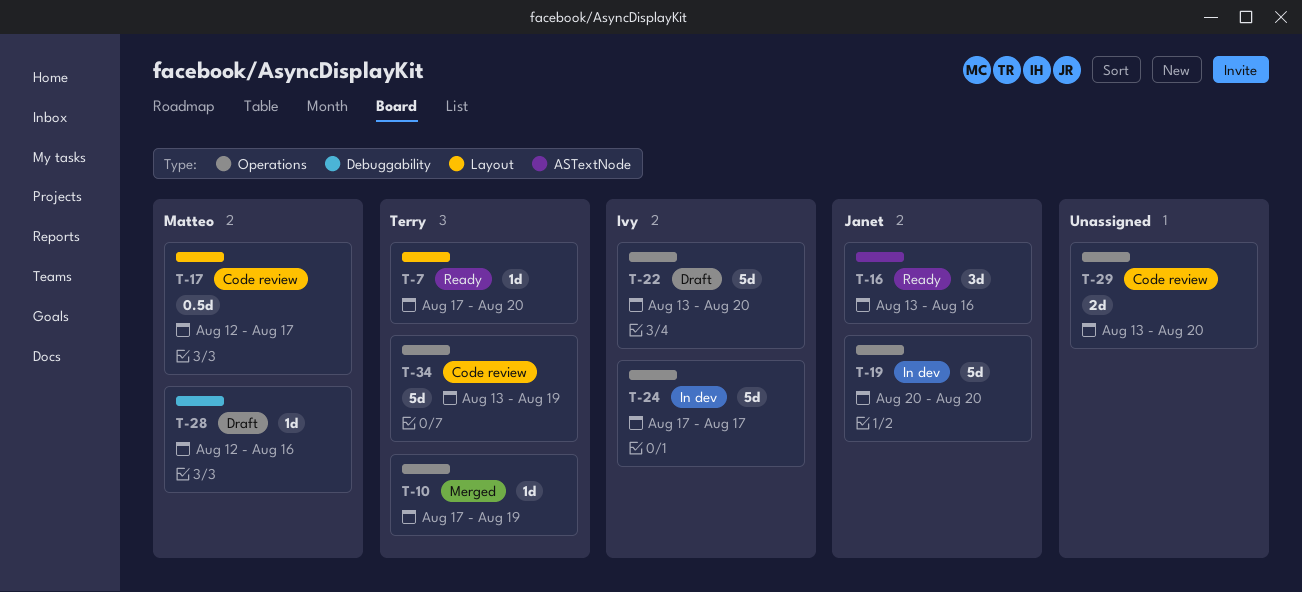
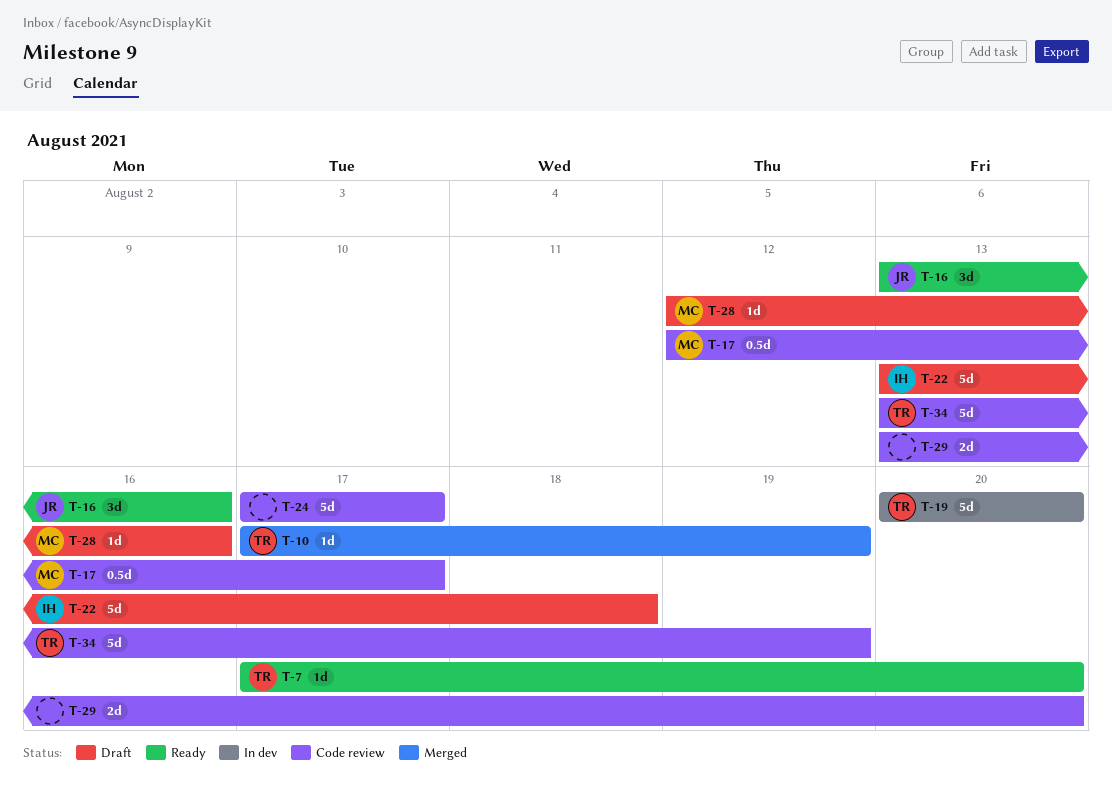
T-19, owner: Janet -> Terry
T-22, due: Aug 20 -> Aug 18
T-24, status: In dev -> Code review
T-24, owner: Ivy -> none

